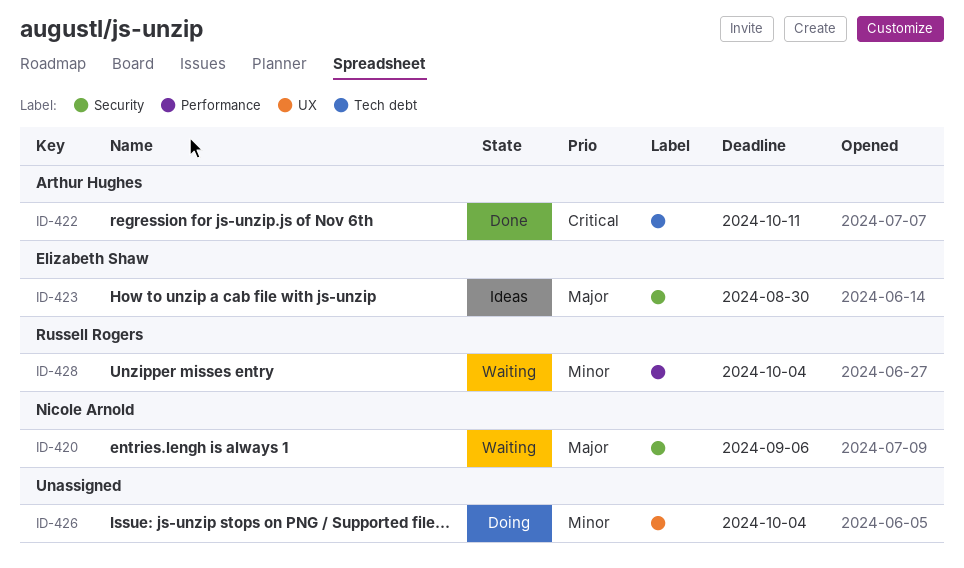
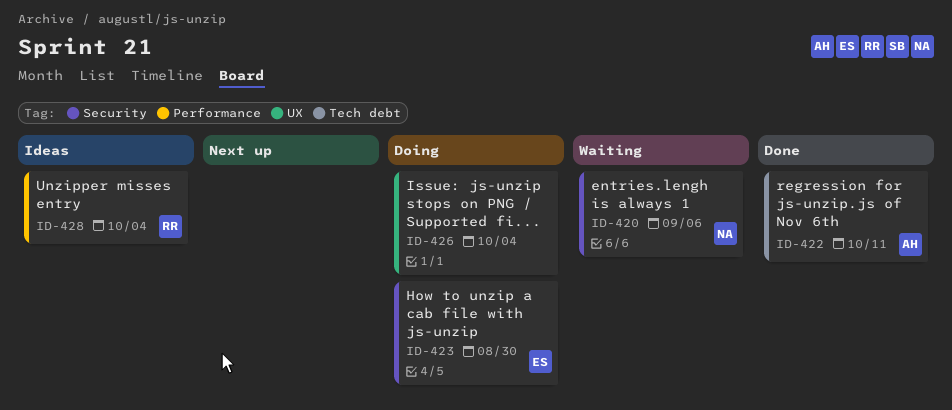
ID-423, status: Ideas -> Doing
ID-428, status: Waiting -> Ideas

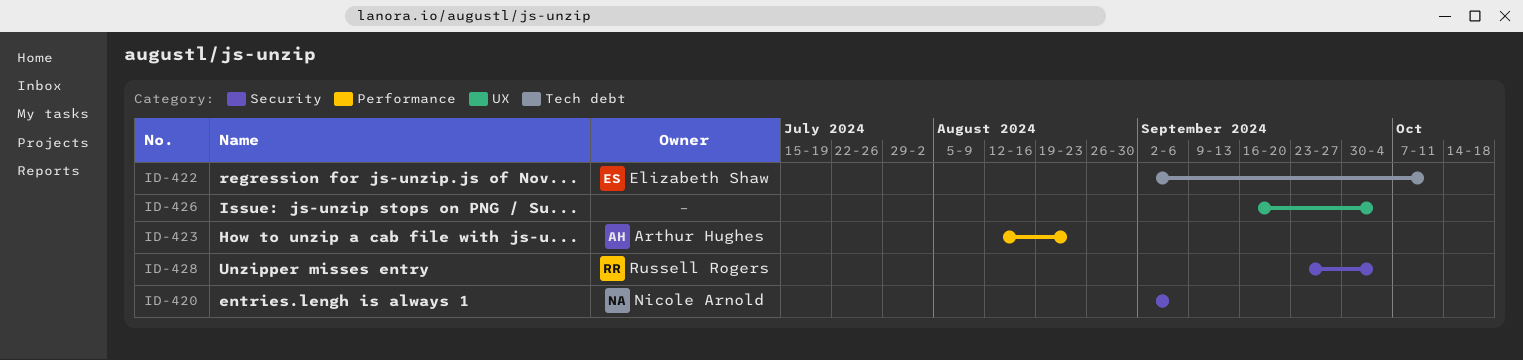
ID-422, owner: Arthur Hughes -> Elizabeth Shaw
ID-423, owner: Elizabeth Shaw -> Arthur Hughes
ID-423, label: Security -> Performance
ID-423, due: Aug 30 -> Aug 23
ID-428, label: Performance -> Security

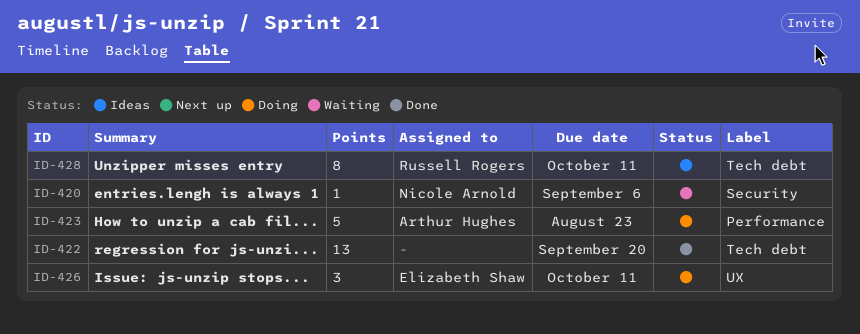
ID-422, owner: Elizabeth Shaw -> none
ID-422, due: Oct 11 -> Sep 20
ID-426, owner: none -> Elizabeth Shaw
ID-426, due: Oct 4 -> Oct 11
ID-428, label: Security -> Tech debt
ID-428, due: Oct 4 -> Oct 11

